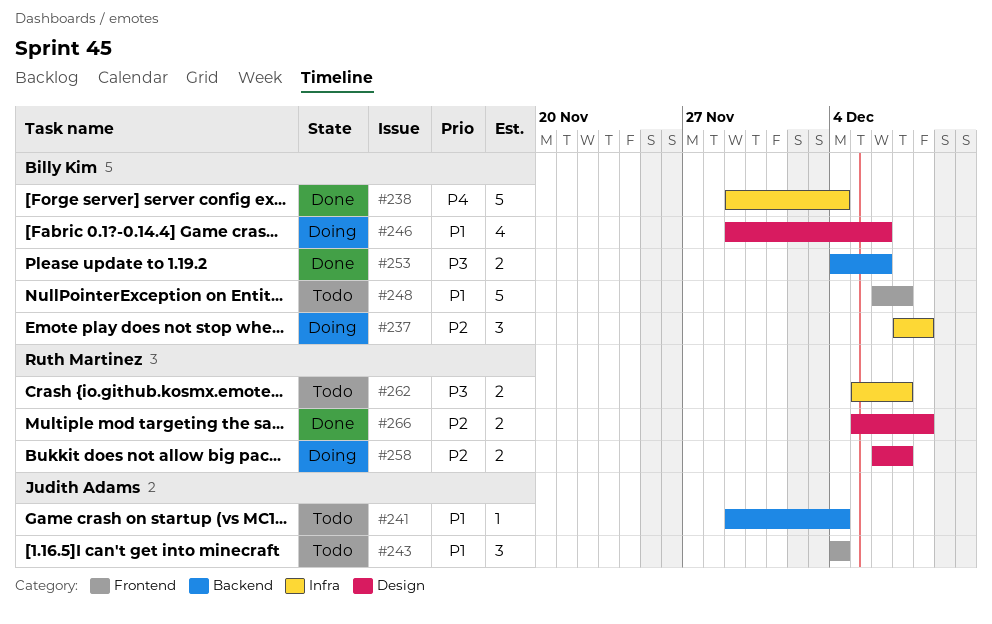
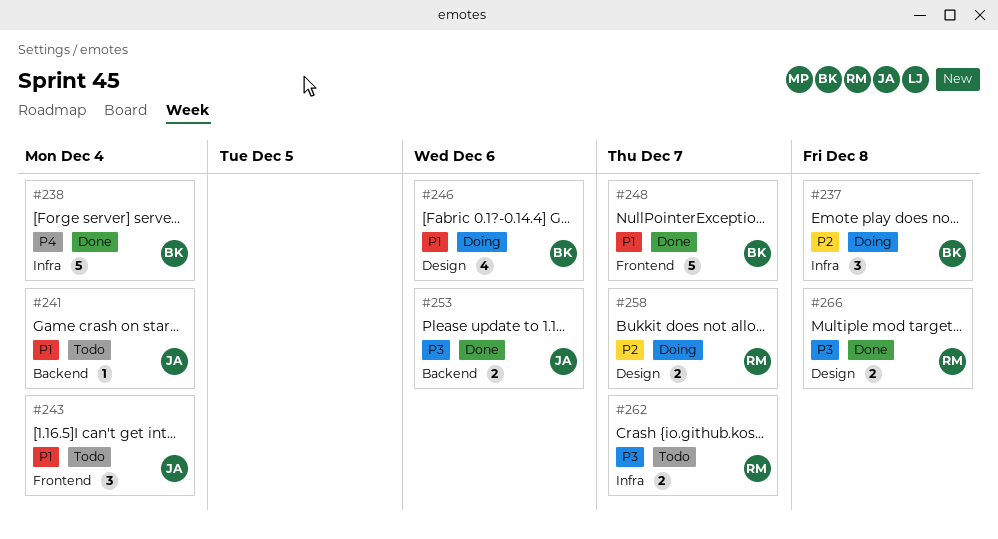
#248, status: Todo -> Done
#253, owner: Billy Kim -> Judith Adams
#266, priority: P2 -> P3

